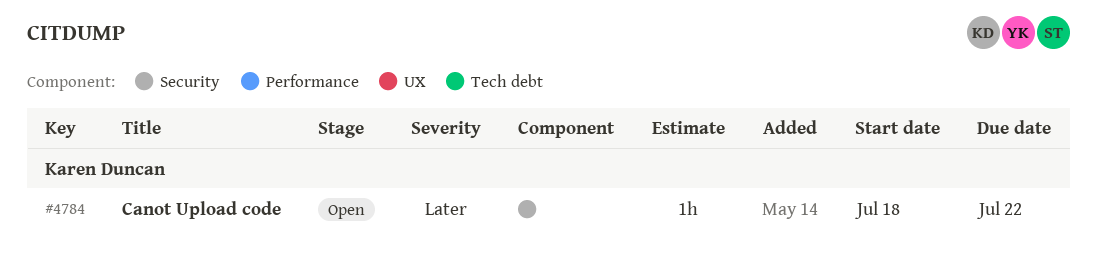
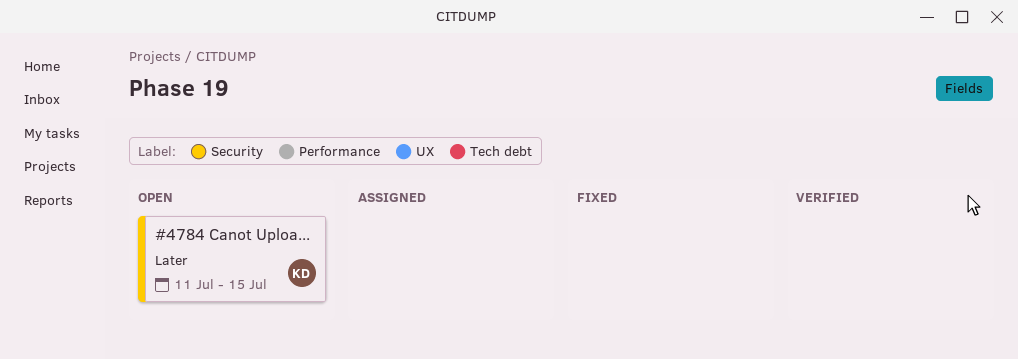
#4784, start: Jul 18 -> Jul 11
#4784, due: Jul 22 -> Jul 15

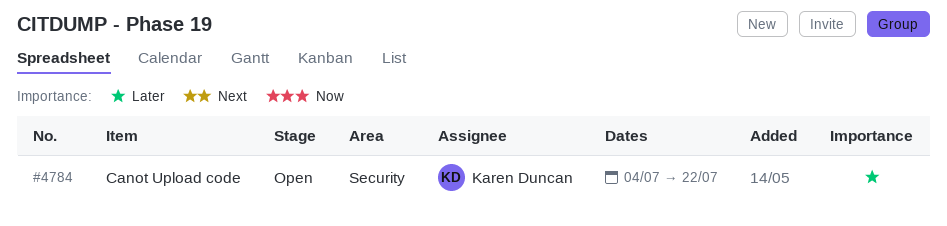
#4784, start: Jul 11 -> Jul 4
#4784, due: Jul 15 -> Jul 22

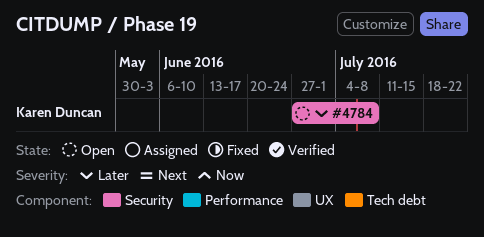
#4784, start: Jul 4 -> Jun 27
#4784, due: Jul 22 -> Jul 8

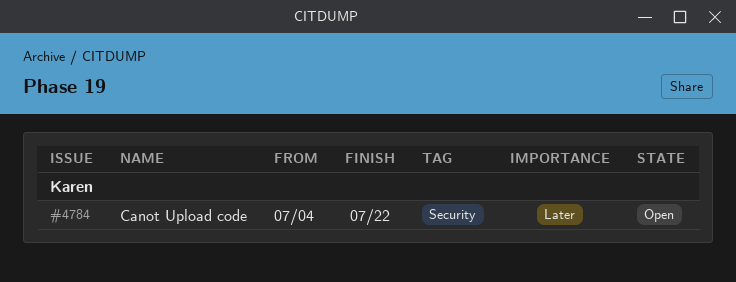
#4784, start: Jun 27 -> Jul 4
#4784, due: Jul 8 -> Jul 22

